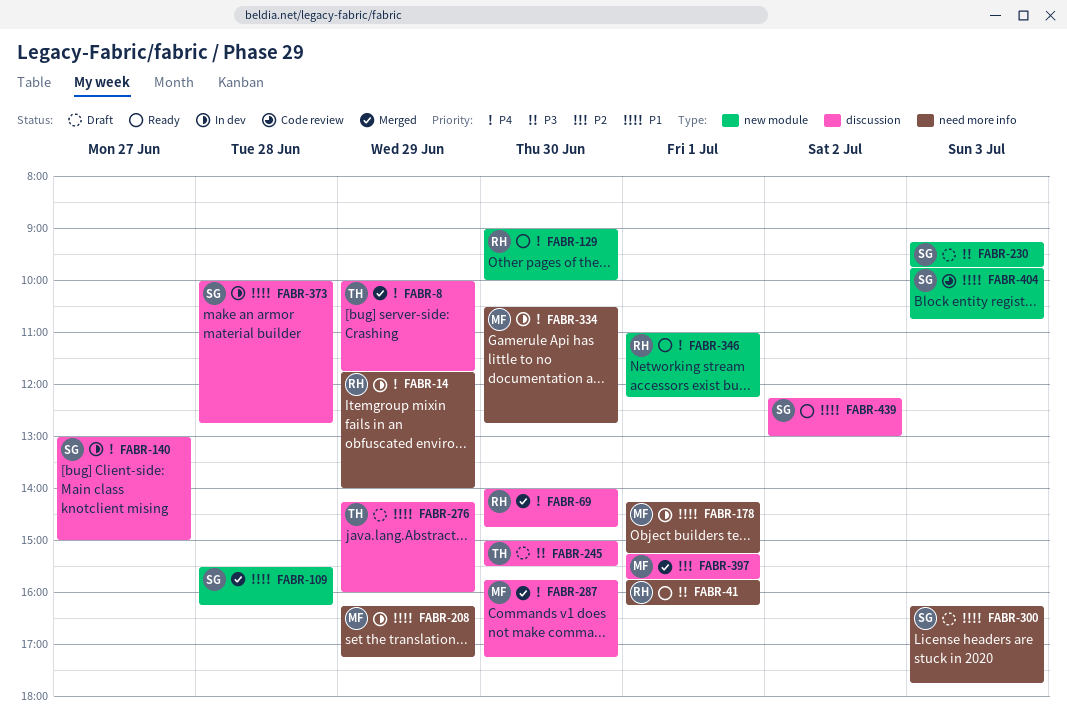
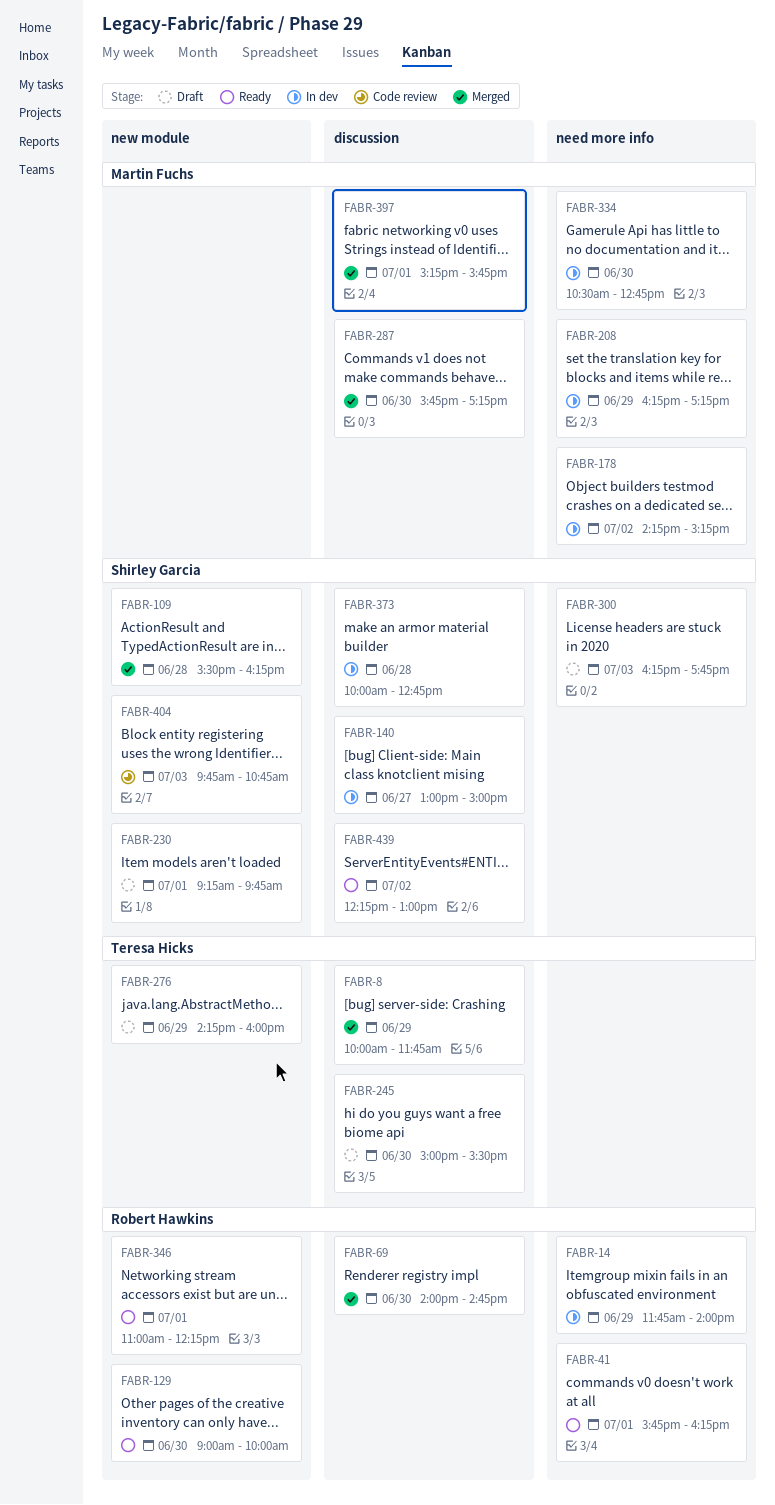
FABR-178, day: Jul 1 -> Jul 2
FABR-230, day: Jul 3 -> Jul 1
FABR-276, label: discussion -> new module

